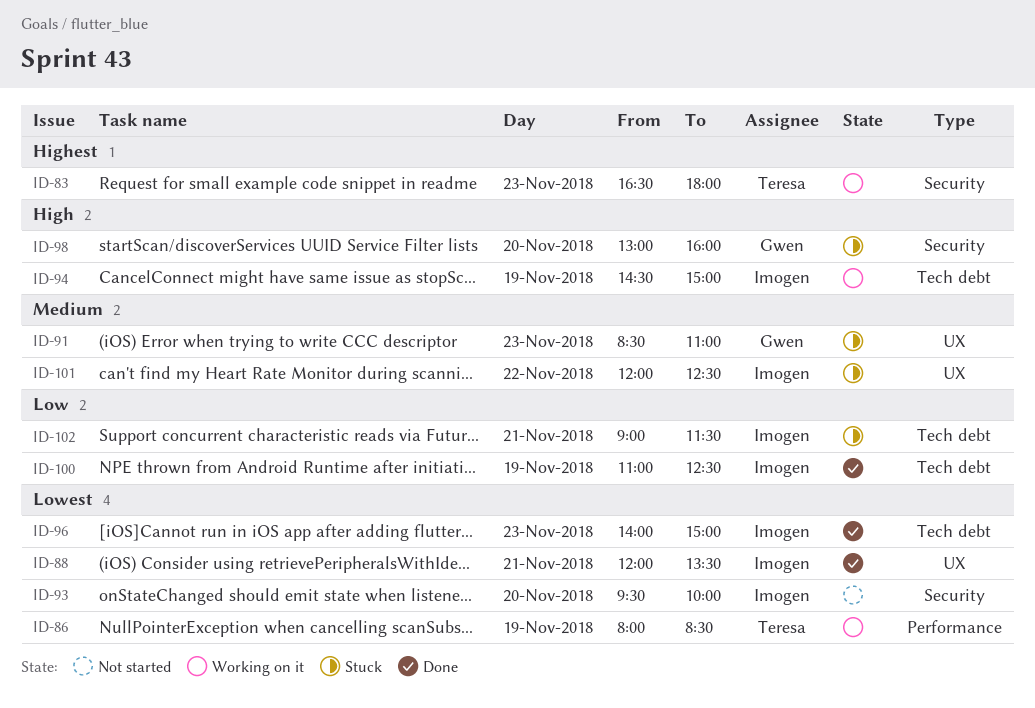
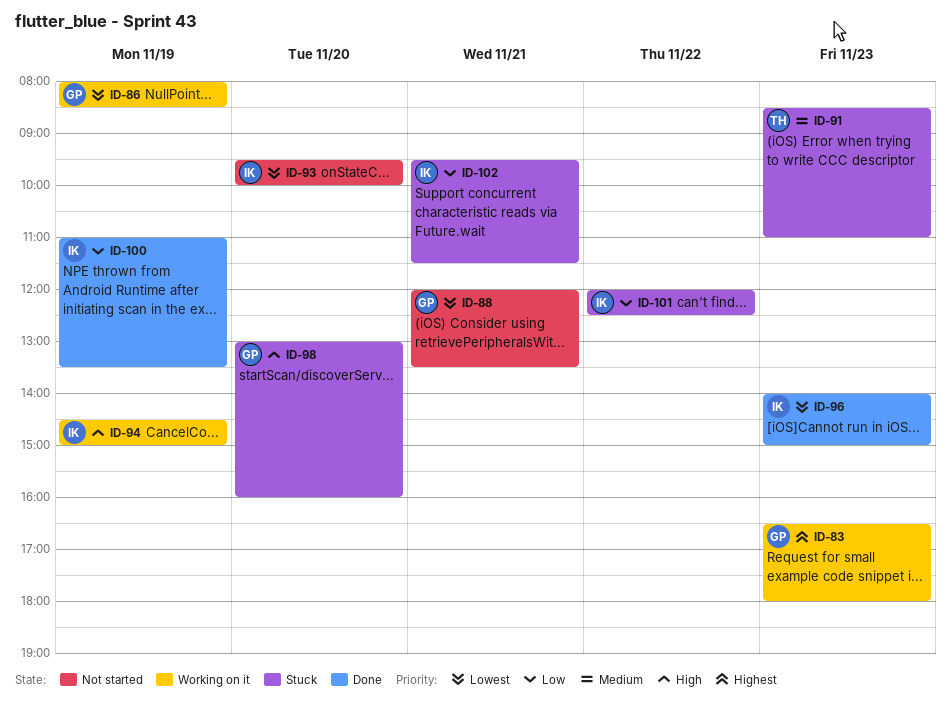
ID-83, owner: Teresa -> Gwen
ID-86, owner: Teresa -> Gwen
ID-88, status: Done -> Not started
ID-88, owner: Imogen -> Gwen
ID-91, owner: Gwen -> Teresa
ID-100, ends: 12:30 -> 13:30
ID-101, priority: Medium -> Low
ID-102, begins: 09:00 -> 09:30

